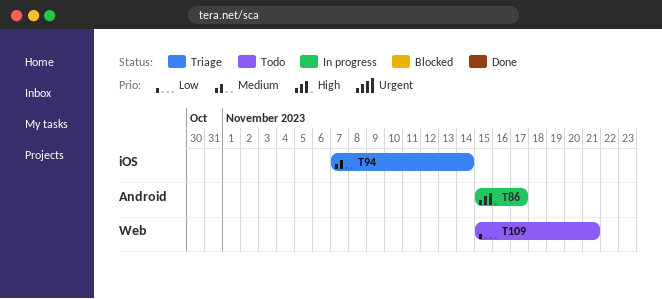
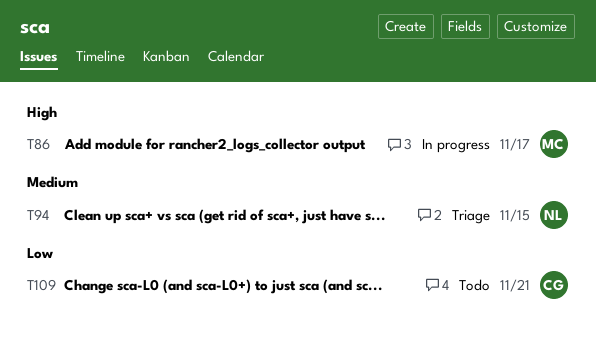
T94, due: Nov 14 -> Nov 15

